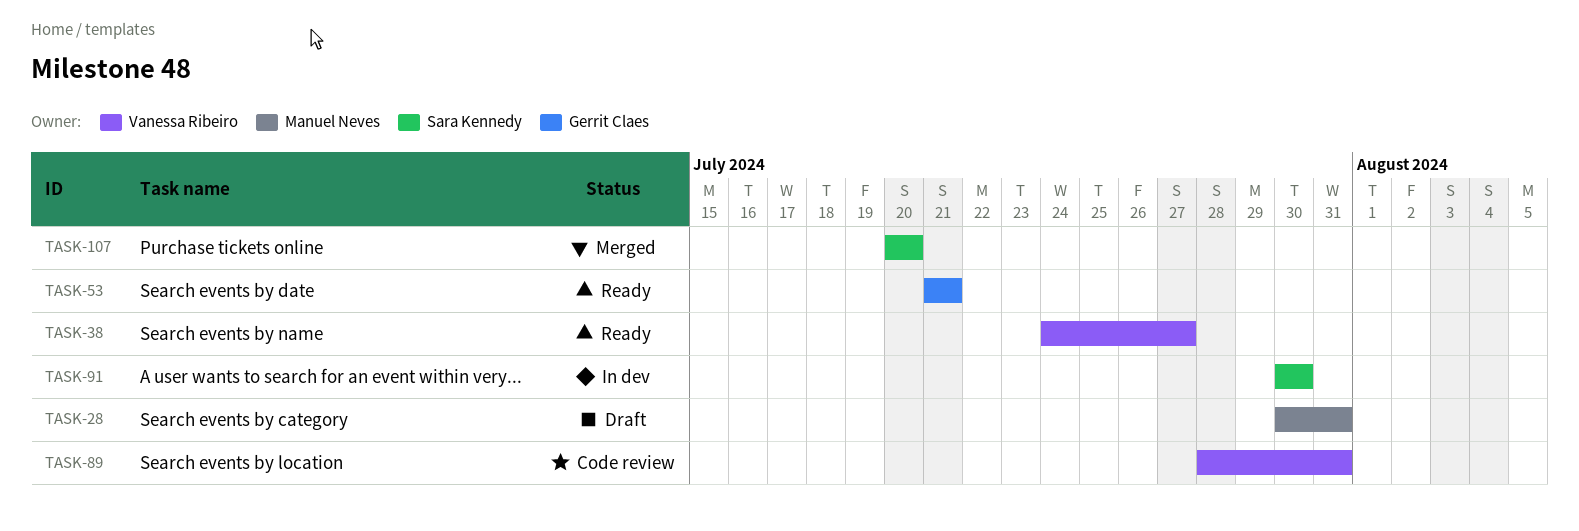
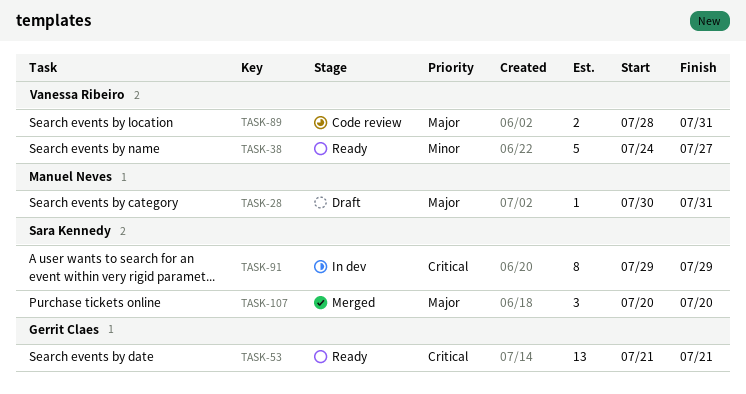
TASK-91, start: Jul 30 -> Jul 29
TASK-91, due: Jul 30 -> Jul 29

